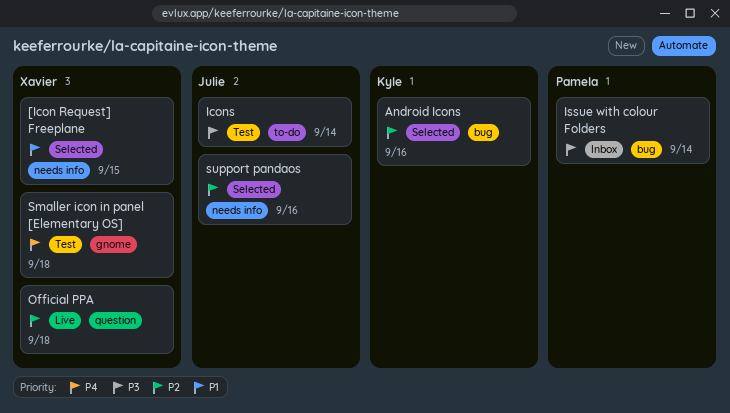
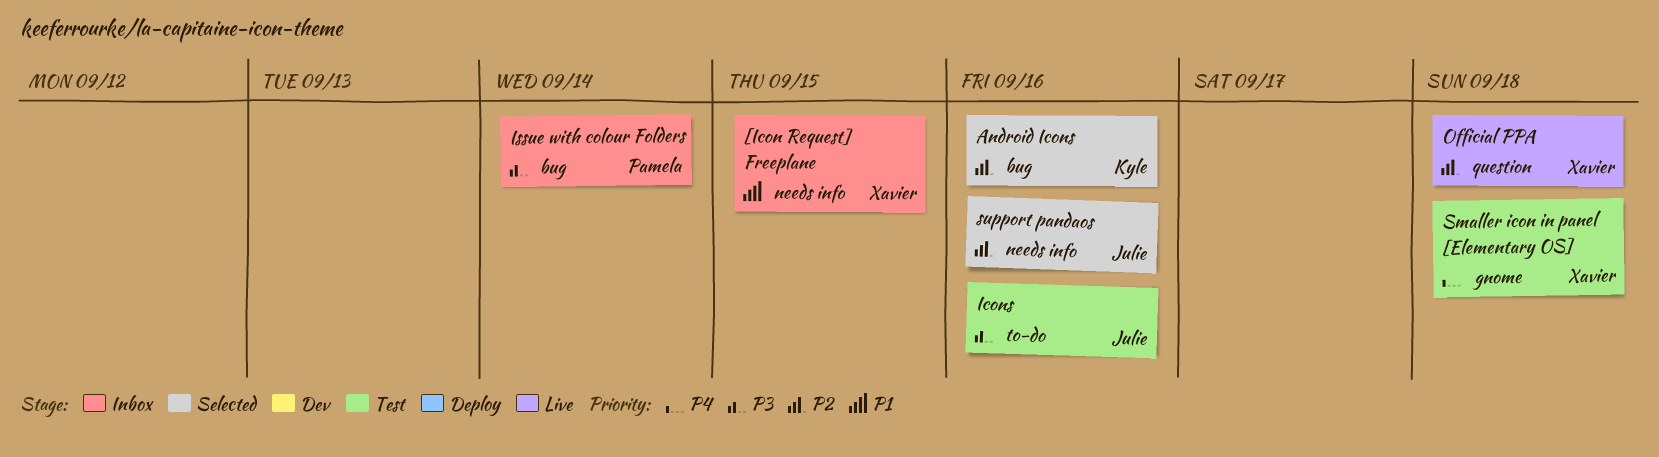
[Icon Request] Freeplane, status: Selected -> Inbox
Icons, due: Sep 14 -> Sep 16

